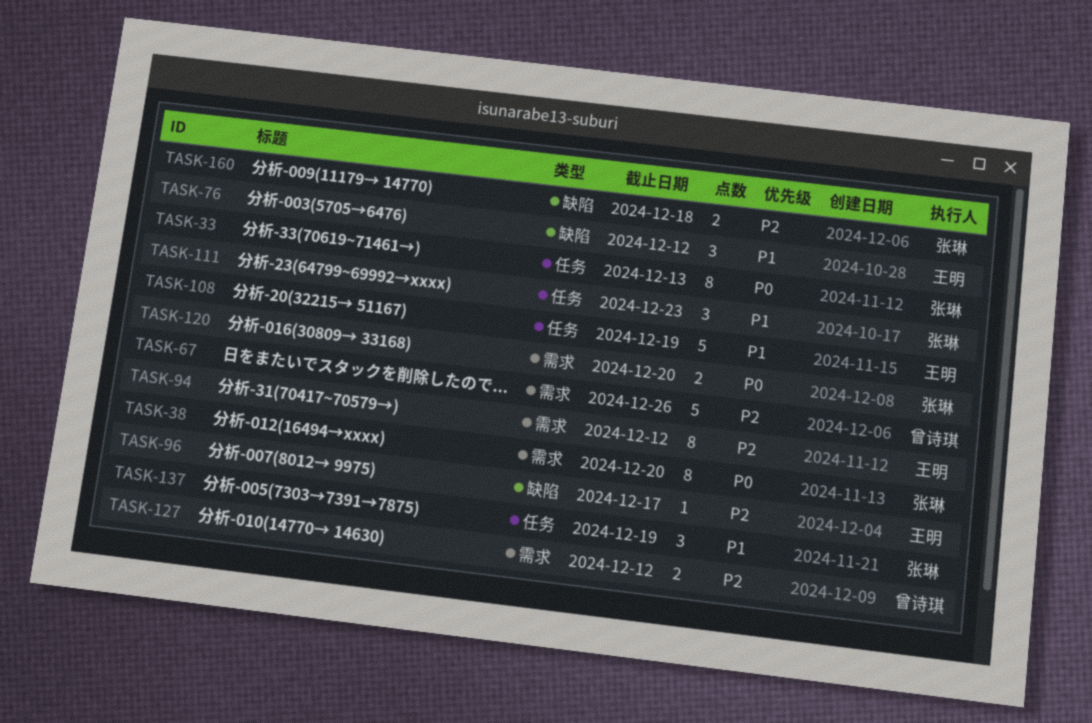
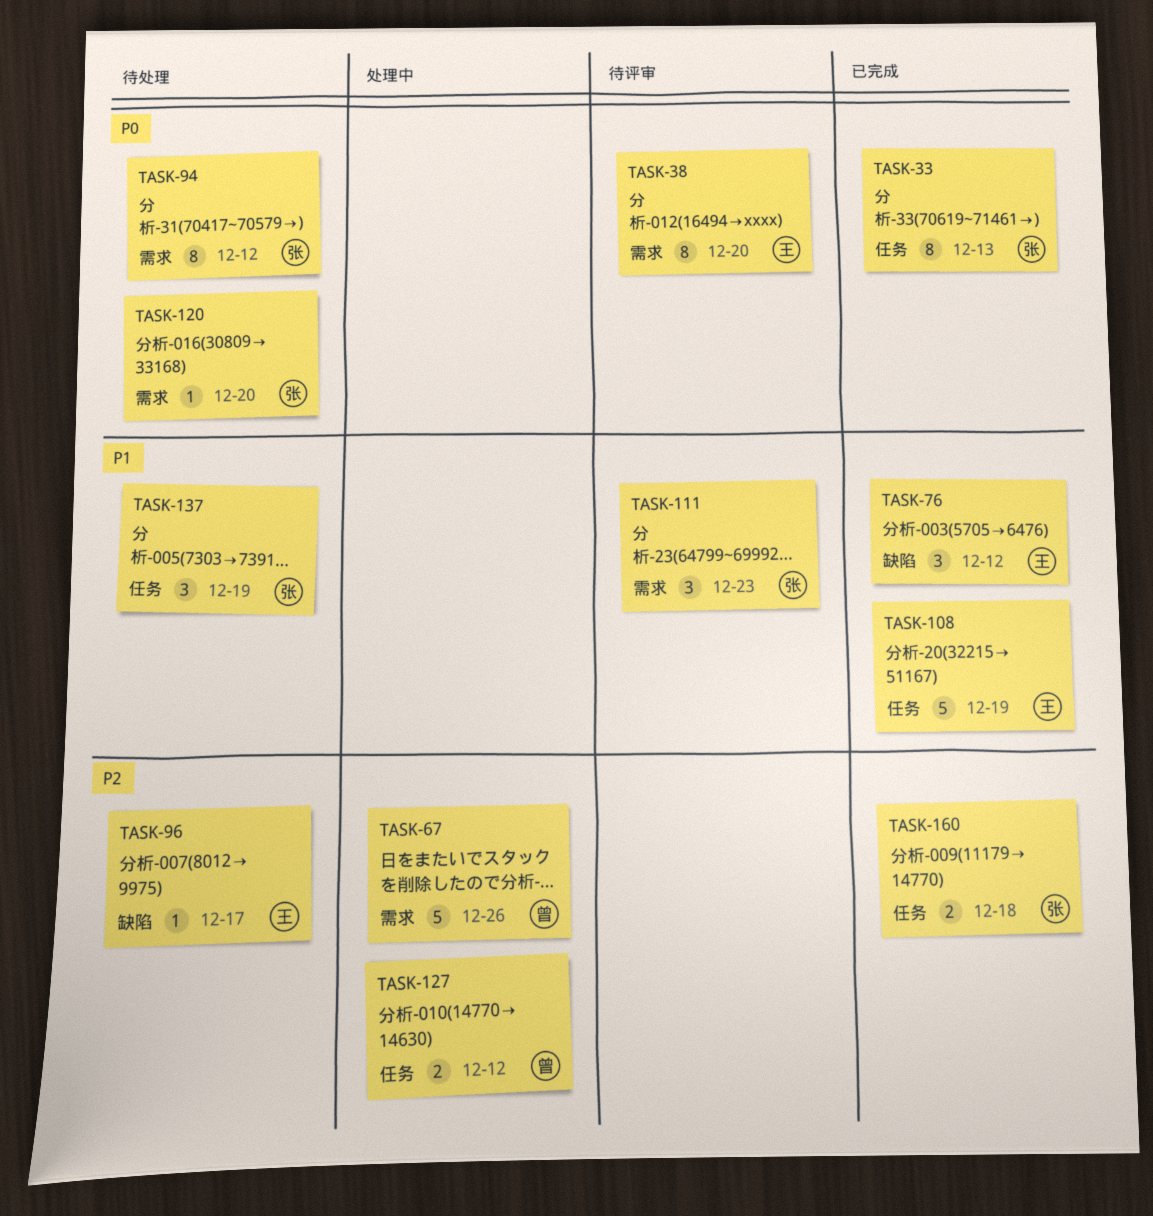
TASK-38, owner: 张琳 -> 王明
TASK-94, owner: 王明 -> 张琳
TASK-94, priority: P2 -> P0
TASK-111, label: 任务 -> 需求
TASK-120, estimate: 2 -> 1
TASK-127, label: 需求 -> 任务
TASK-160, label: 缺陷 -> 任务

